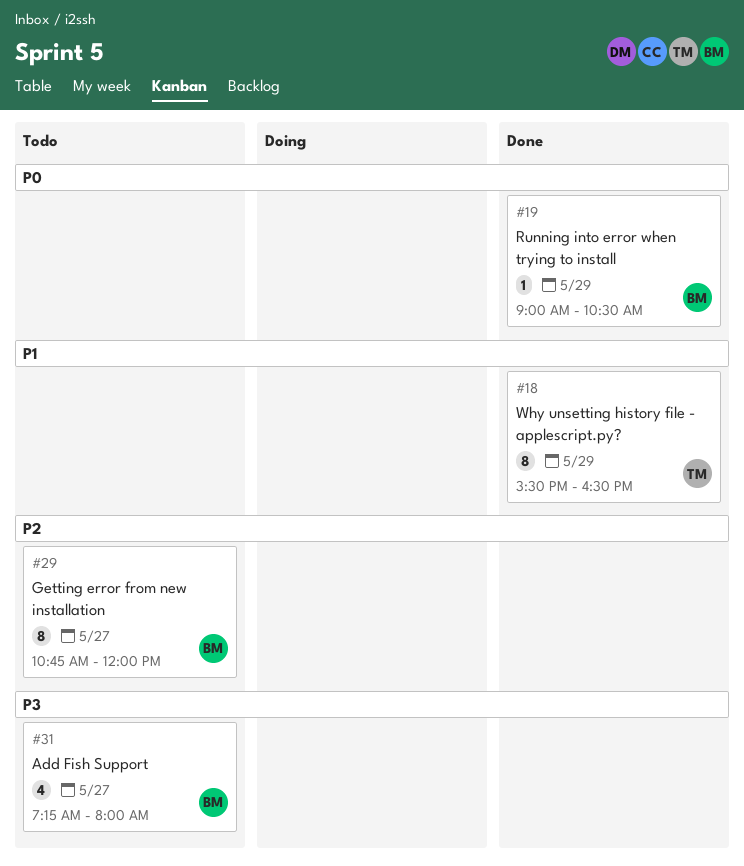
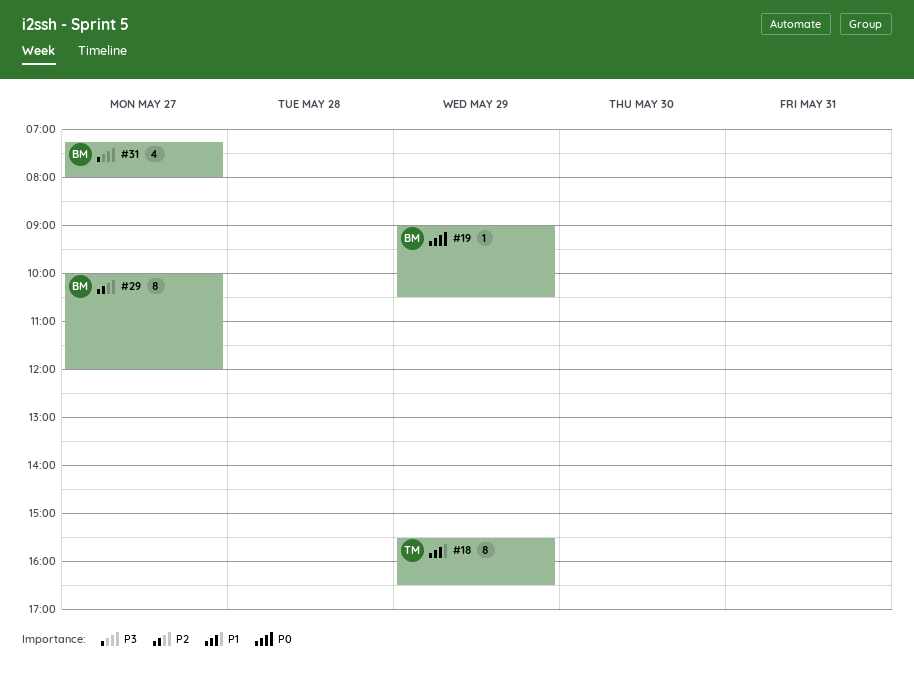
#29, begins: 10:45 -> 10:00

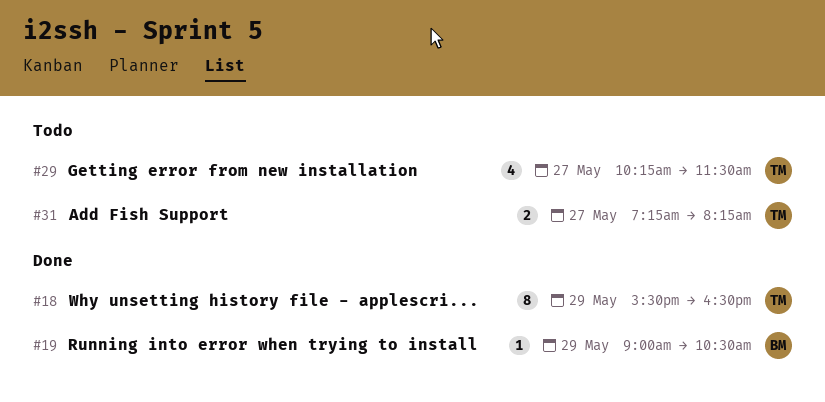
#29, owner: BM -> TM
#29, estimate: 8 -> 4
#29, begins: 10:00 -> 10:15
#29, ends: 12:00 -> 11:30
#31, owner: BM -> TM
#31, estimate: 4 -> 2
#31, ends: 08:00 -> 08:15

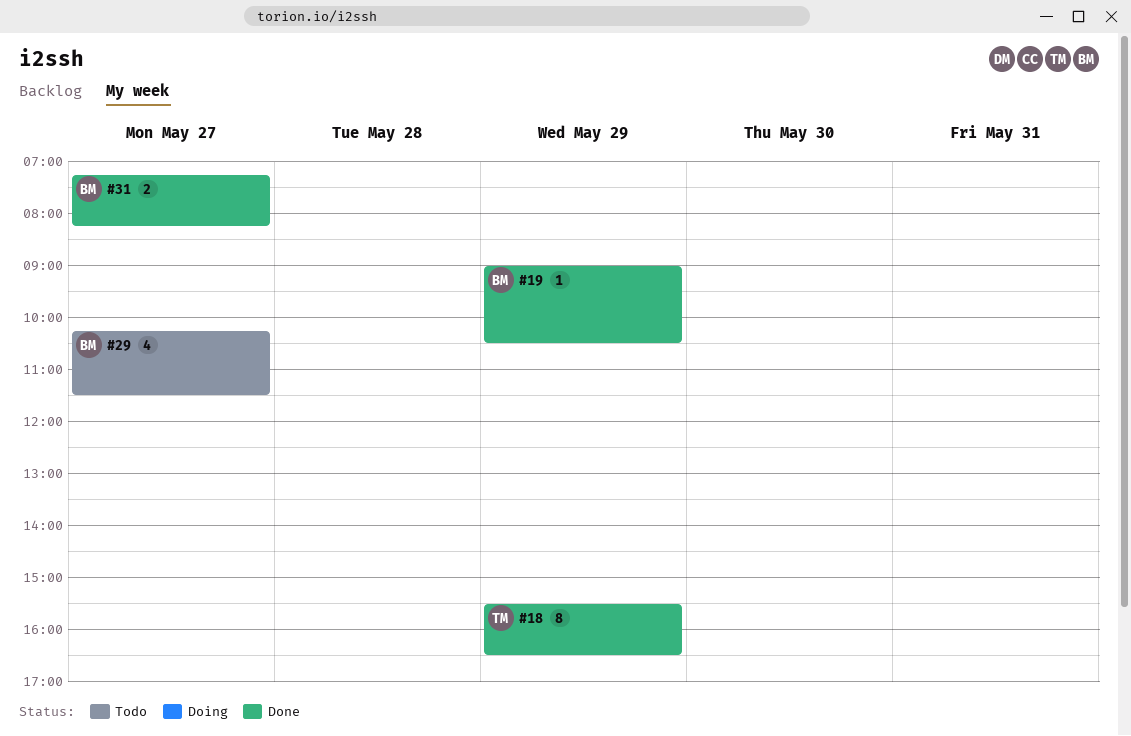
#29, owner: TM -> BM
#31, status: Todo -> Done
#31, owner: TM -> BM

